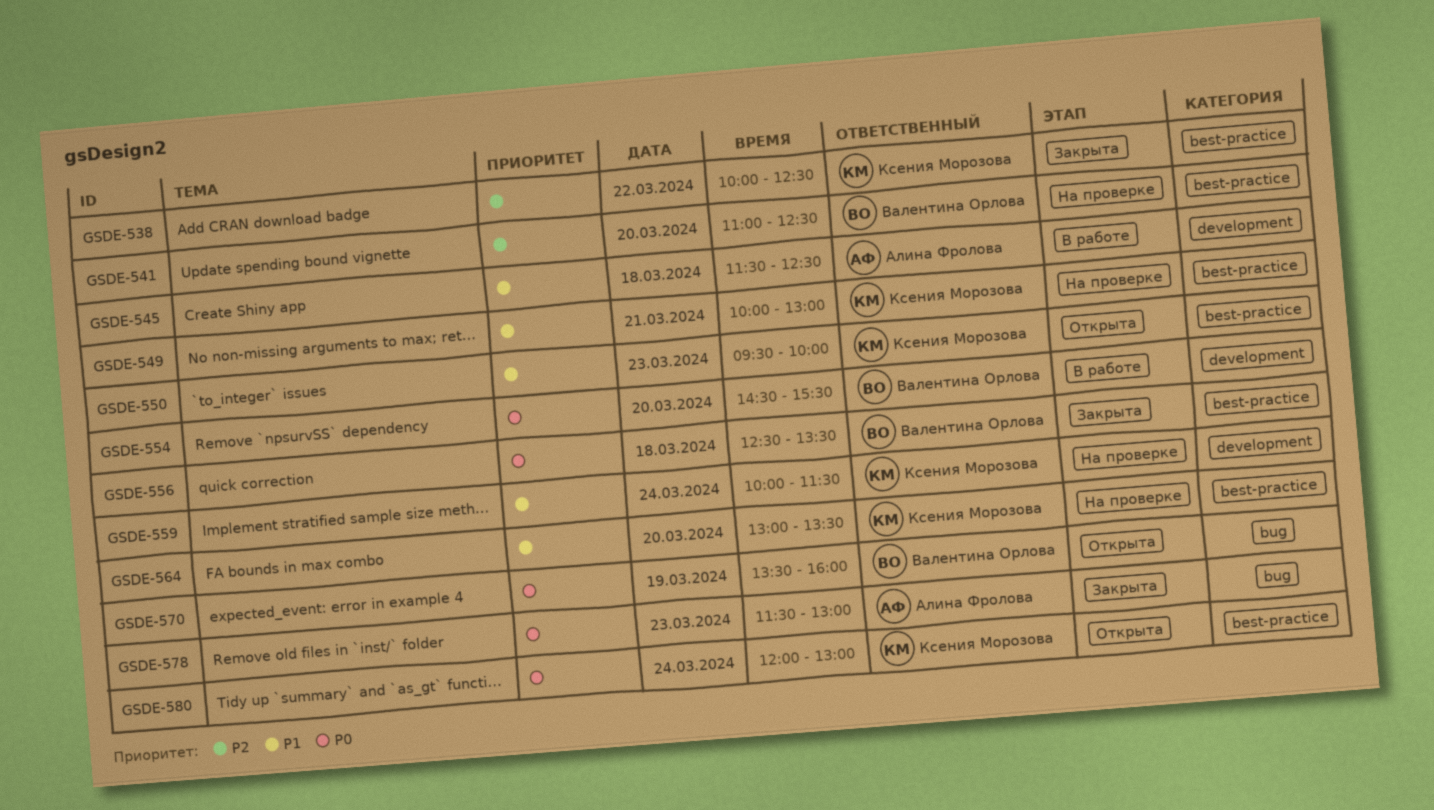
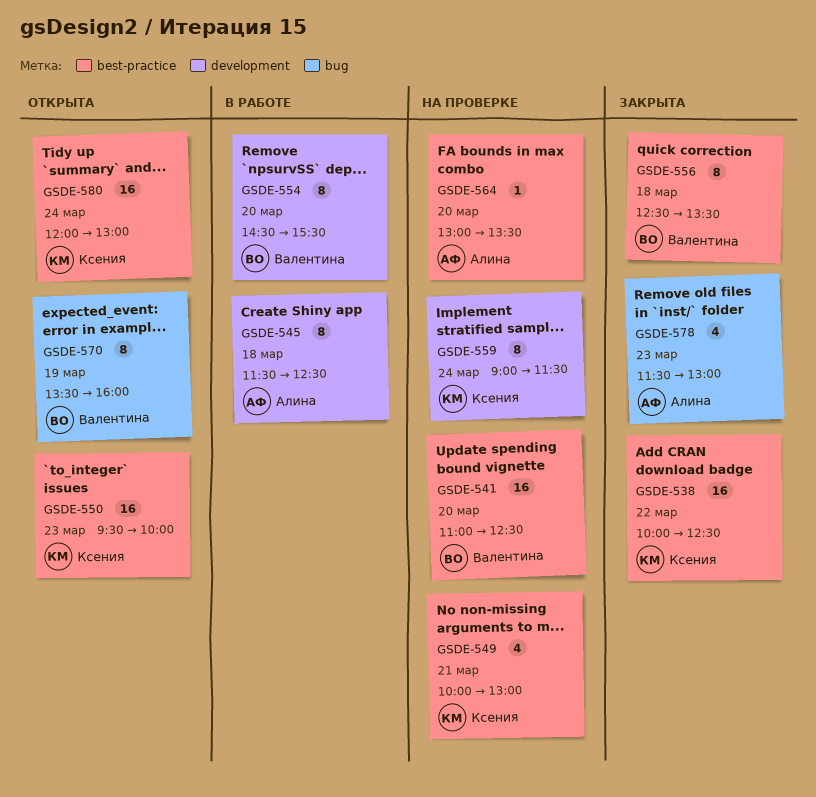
GSDE-559, begins: 10:00 -> 09:00
GSDE-564, owner: Ксения Морозова -> Алина Фролова

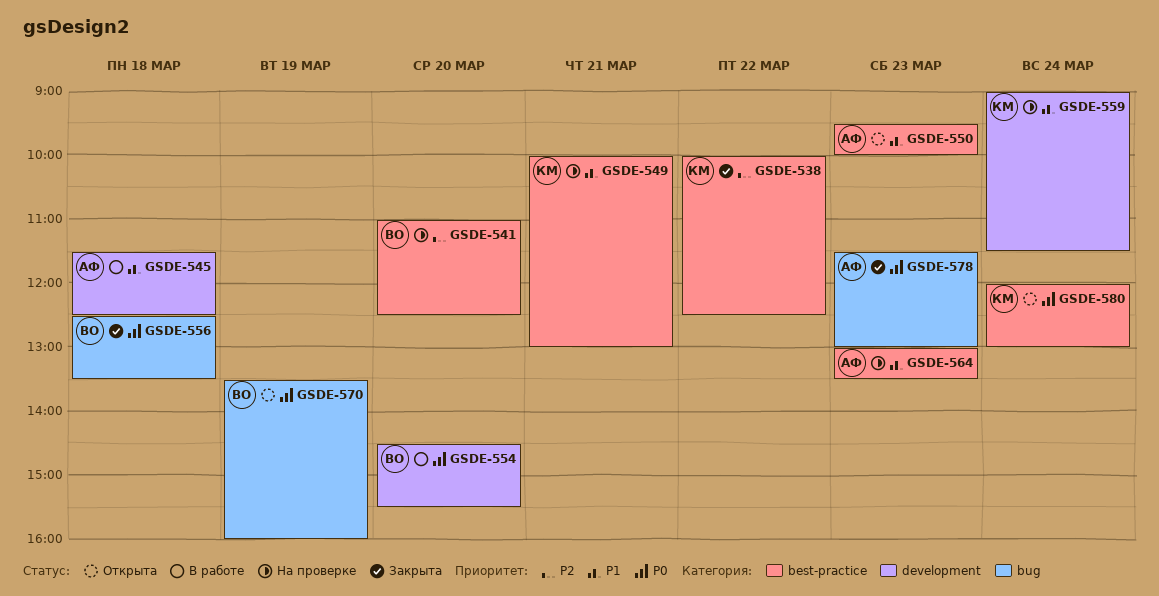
GSDE-550, owner: Ксения -> Алина
GSDE-556, label: best-practice -> bug
GSDE-564, day: Mar 20 -> Mar 23

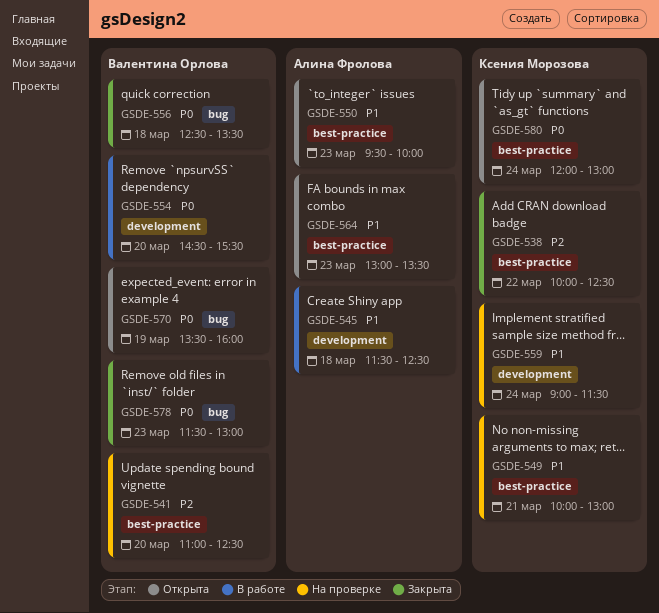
GSDE-564, status: На проверке -> Открыта
GSDE-578, owner: Алина Фролова -> Валентина Орлова

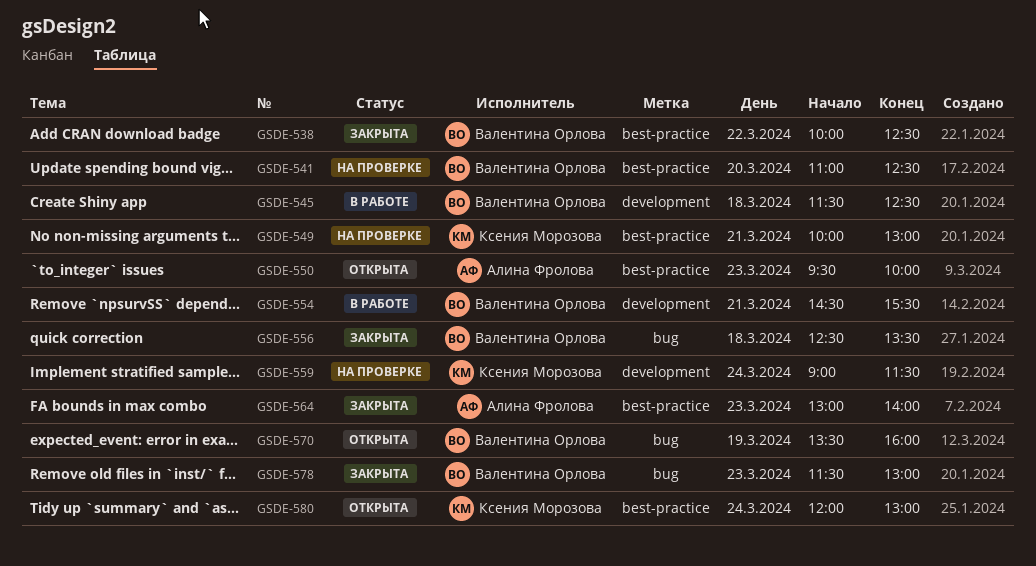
GSDE-538, owner: Ксения Морозова -> Валентина Орлова
GSDE-545, owner: Алина Фролова -> Валентина Орлова
GSDE-554, day: Mar 20 -> Mar 21
GSDE-564, status: Открыта -> Закрыта
GSDE-564, ends: 13:30 -> 14:00

